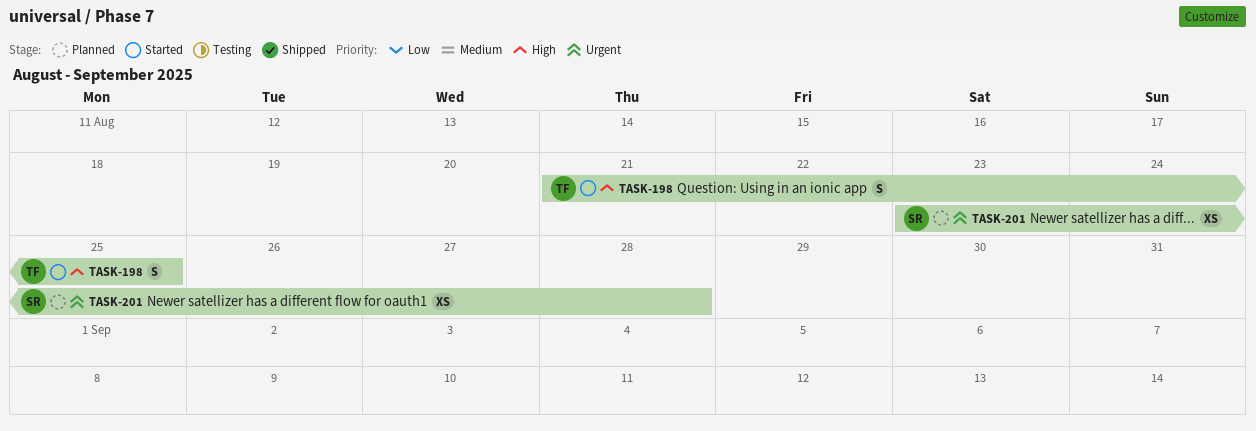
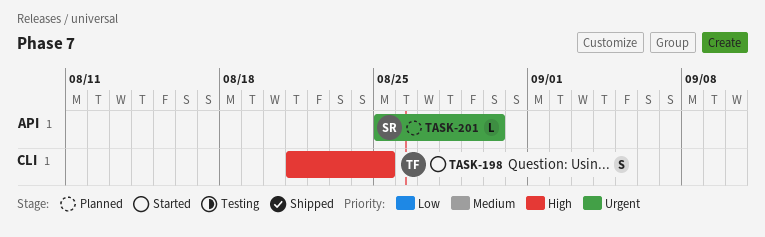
TASK-201, estimate: XS -> L
TASK-201, start: Aug 23 -> Aug 25
TASK-201, due: Aug 28 -> Aug 30

